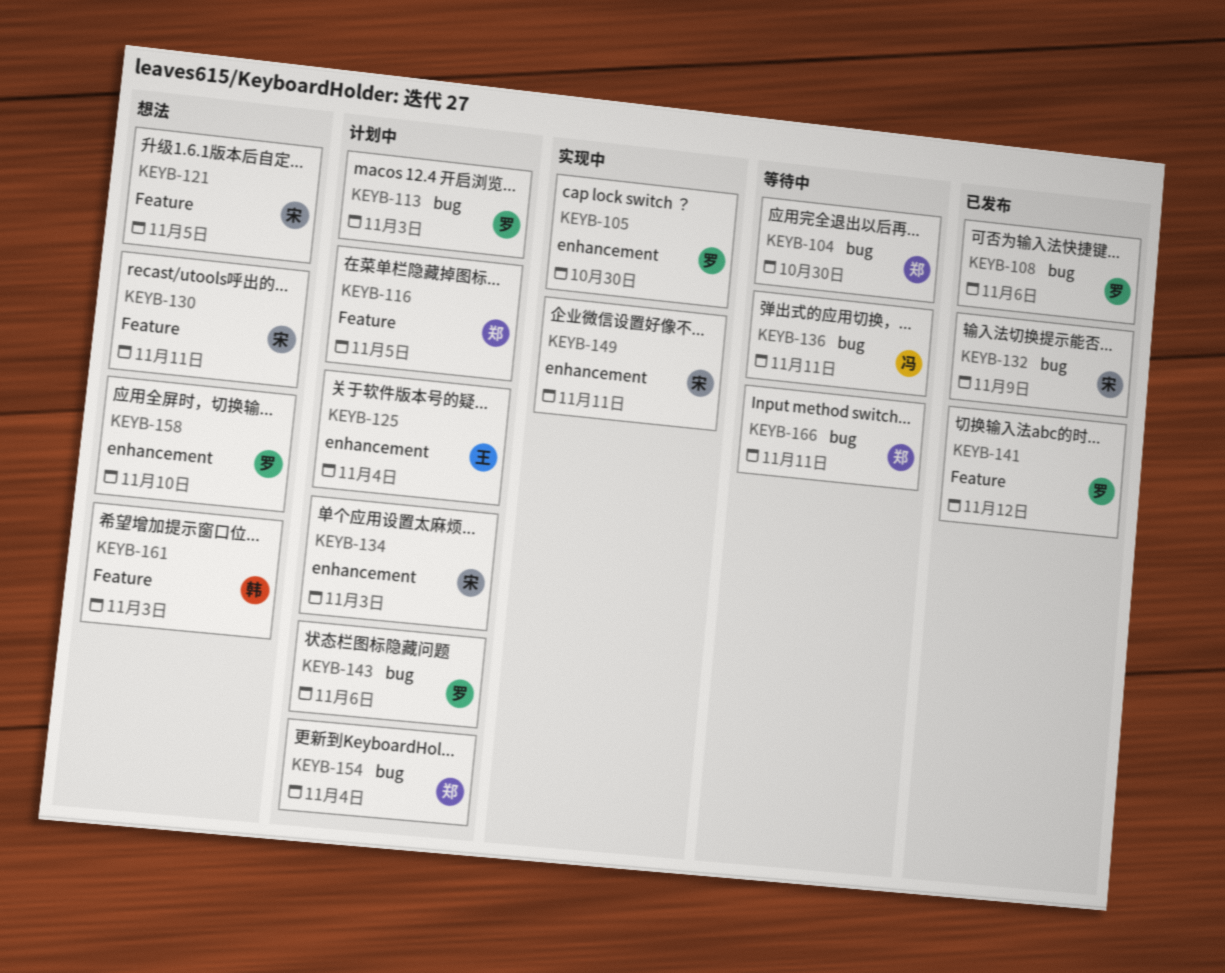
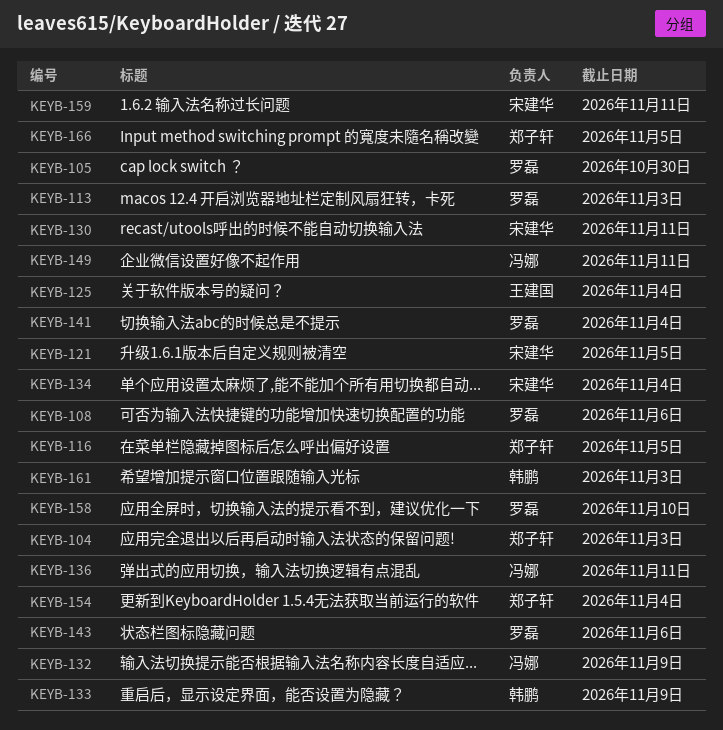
KEYB-104, due: Oct 30 -> Nov 3
KEYB-132, owner: 宋建华 -> 冯娜
KEYB-133: none -> present
KEYB-134, due: Nov 3 -> Nov 4
KEYB-141, due: Nov 12 -> Nov 4
KEYB-149, owner: 宋建华 -> 冯娜
KEYB-159: none -> present
KEYB-166, due: Nov 11 -> Nov 5

